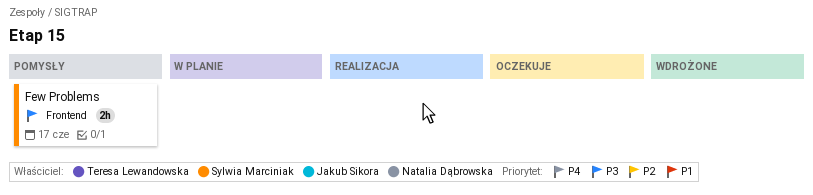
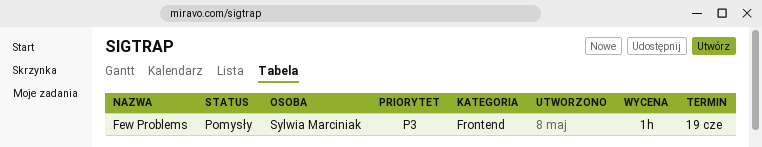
Few Problems, estimate: 2h -> 1h
Few Problems, due: Jun 17 -> Jun 19

